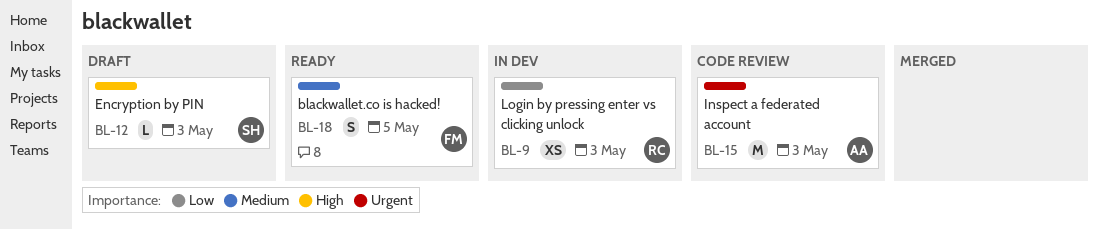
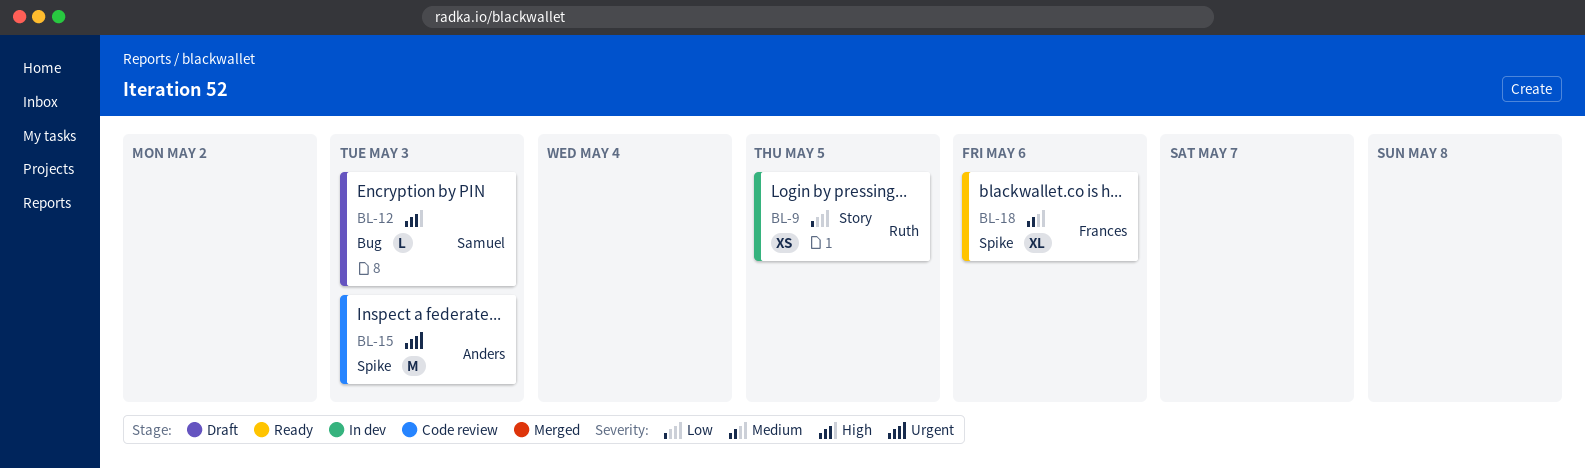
BL-9, due: May 3 -> May 5
BL-18, estimate: S -> XL
BL-18, due: May 5 -> May 6

